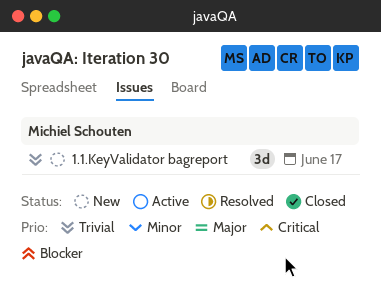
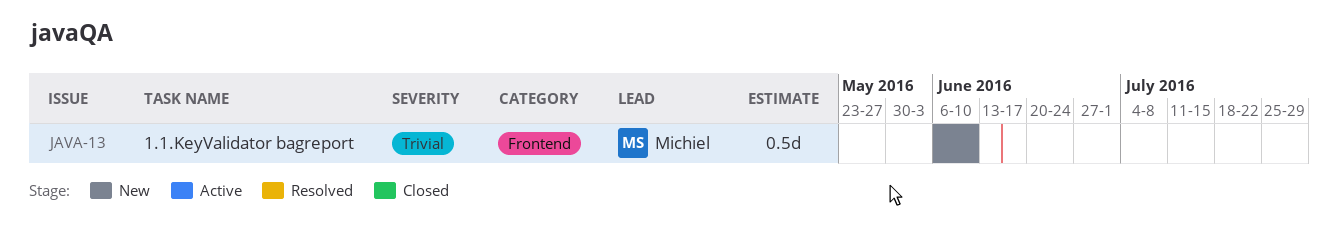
1.1.KeyValidator bagreport, estimate: 3d -> 0.5d
1.1.KeyValidator bagreport, due: Jun 17 -> Jun 10

